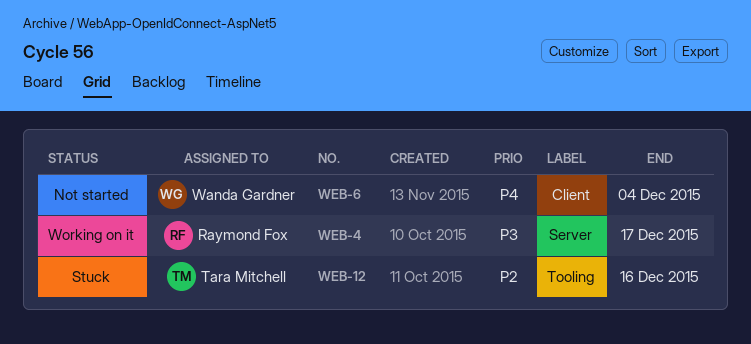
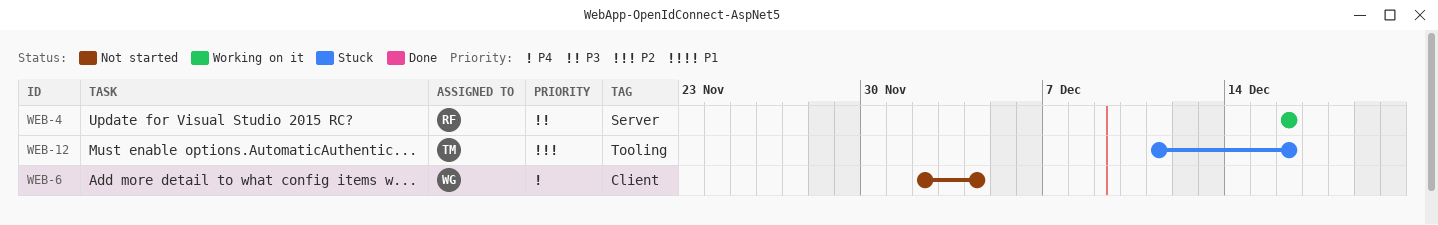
WEB-4, due: Dec 17 -> Dec 16

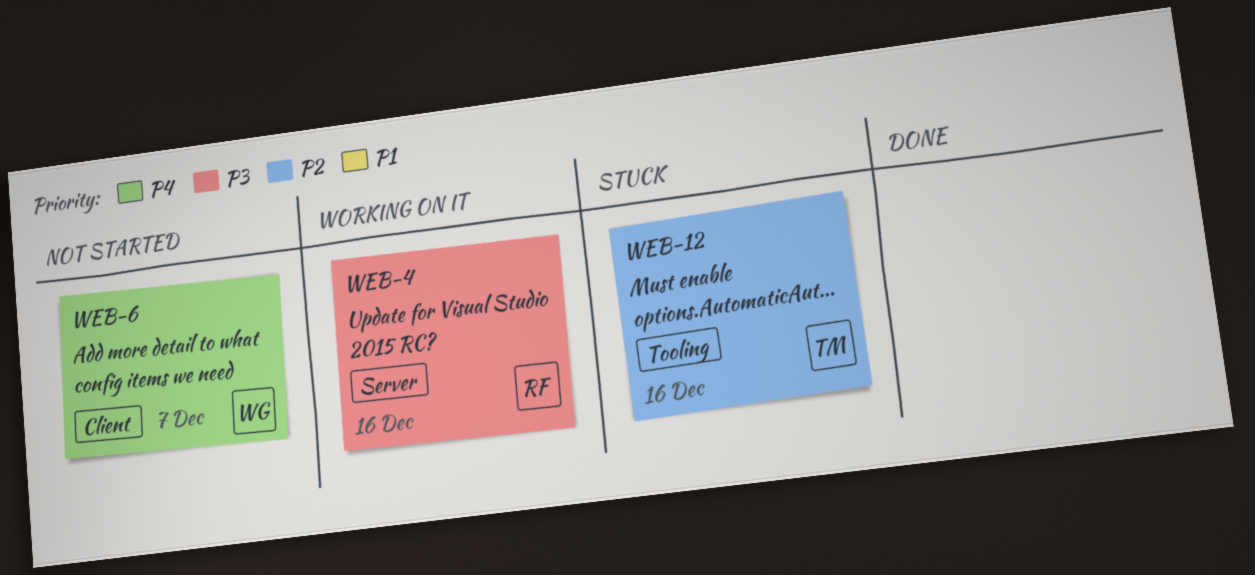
WEB-6, due: Dec 4 -> Dec 7

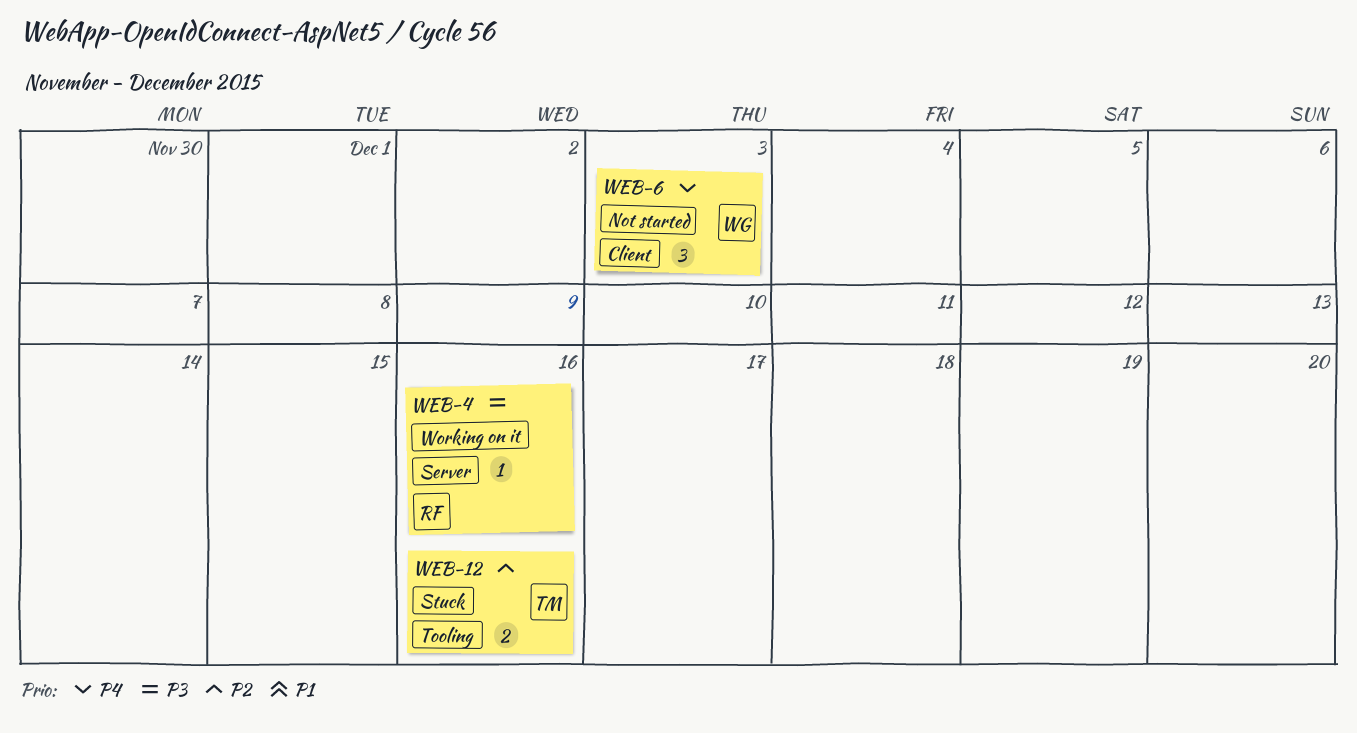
WEB-6, due: Dec 7 -> Dec 3

